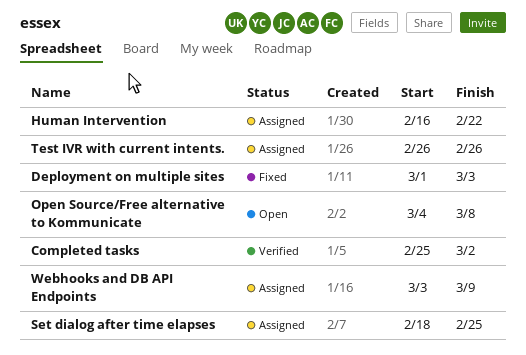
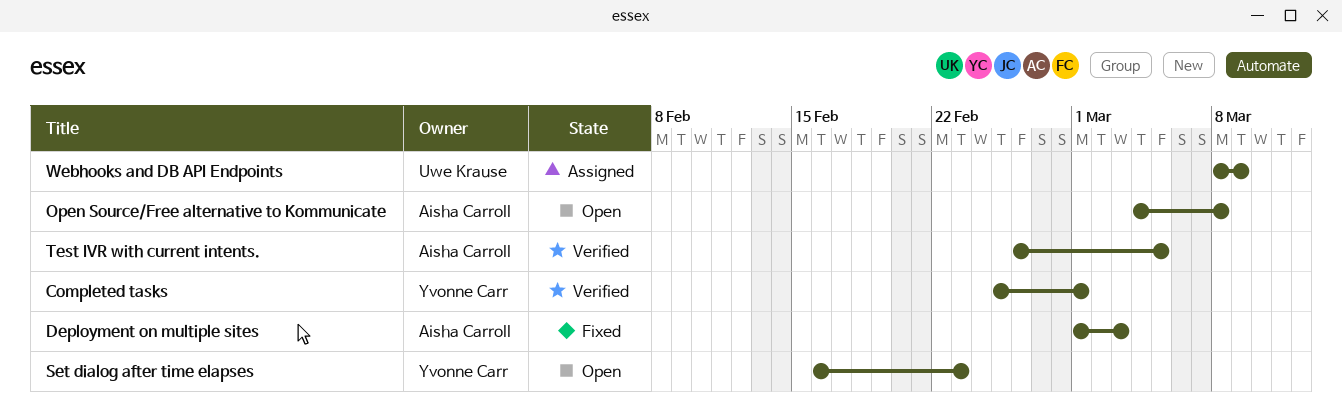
Completed tasks, due: Mar 2 -> Mar 1
Human Intervention: present -> none
Set dialog after time elapses, status: Assigned -> Open
Set dialog after time elapses, start: Feb 18 -> Feb 16
Set dialog after time elapses, due: Feb 25 -> Feb 23
Test IVR with current intents., status: Assigned -> Verified
Test IVR with current intents., due: Feb 26 -> Mar 5
Webhooks and DB API Endpoints, start: Mar 3 -> Mar 8

